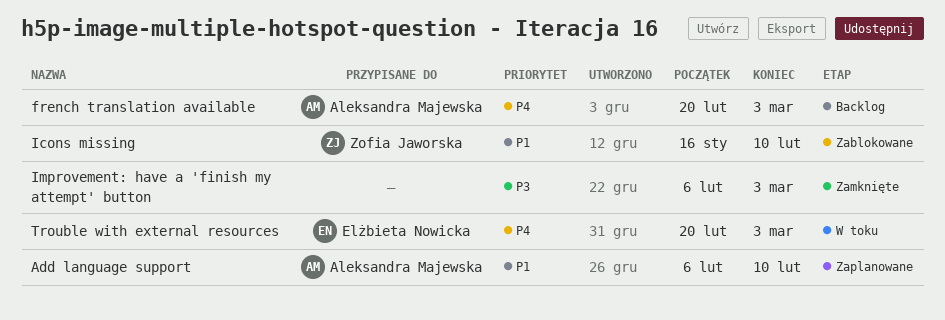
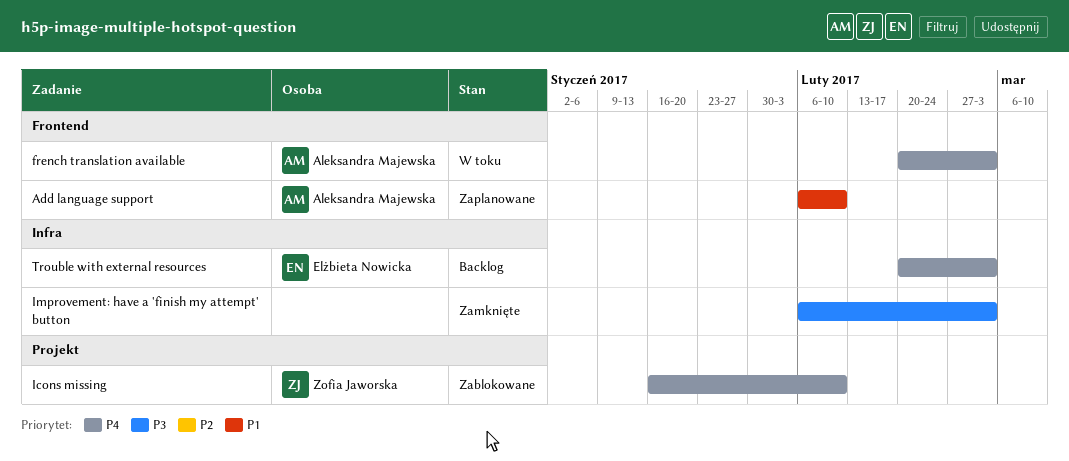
french translation available, status: Backlog -> W toku
Icons missing, priority: P1 -> P4
Trouble with external resources, status: W toku -> Backlog

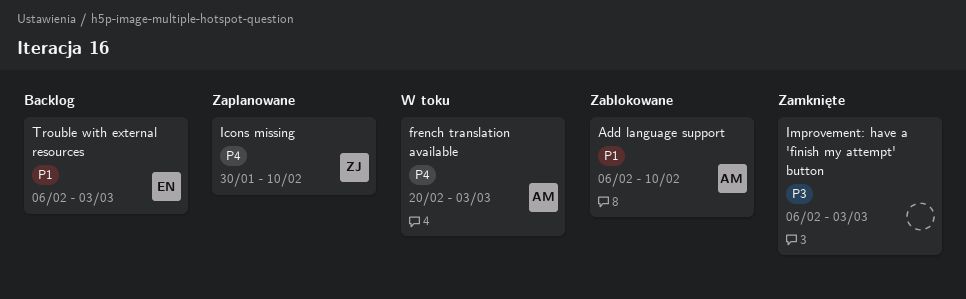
Add language support, status: Zaplanowane -> Zablokowane
Icons missing, status: Zablokowane -> Zaplanowane
Icons missing, start: Jan 16 -> Jan 30
Trouble with external resources, priority: P4 -> P1
Trouble with external resources, start: Feb 20 -> Feb 6

